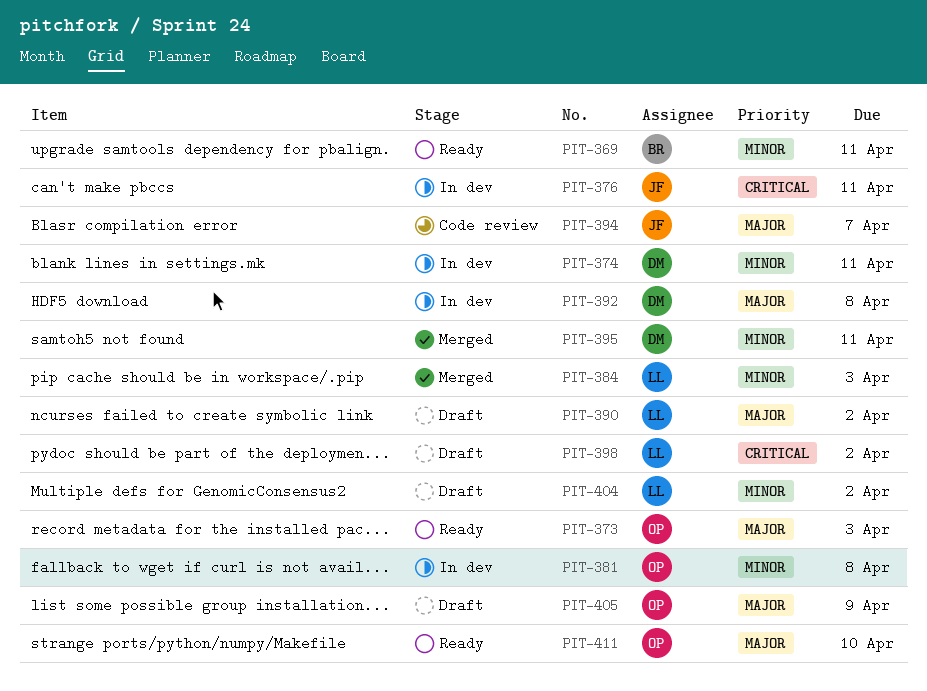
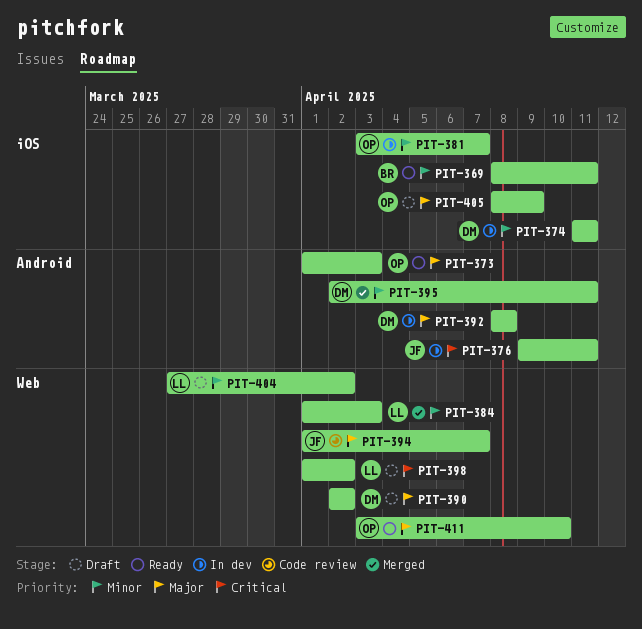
PIT-381, due: Apr 8 -> Apr 7
PIT-390, owner: LL -> DM

